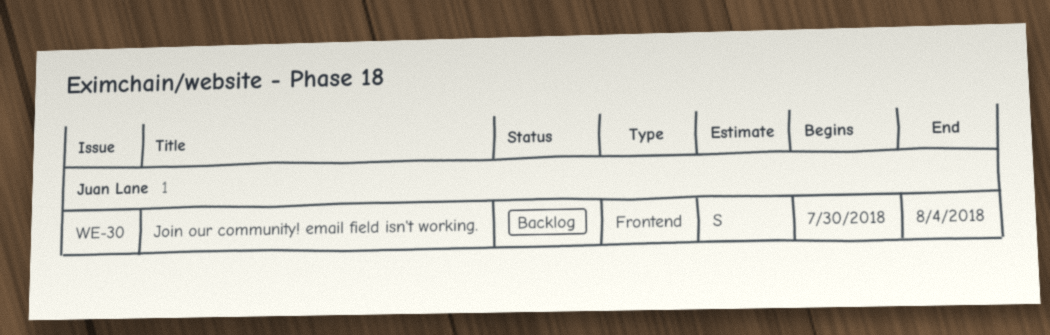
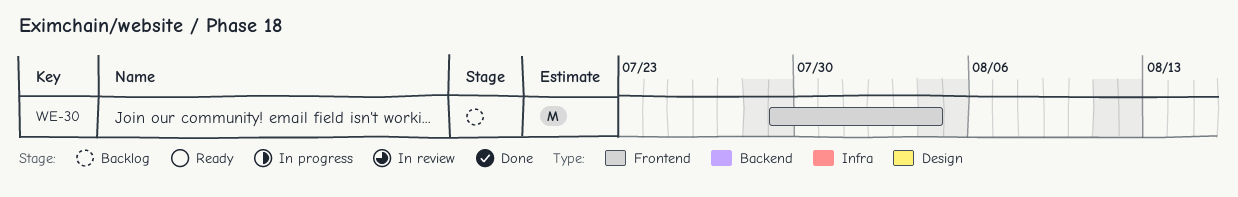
WE-30, estimate: S -> M
WE-30, start: Jul 30 -> Jul 29

